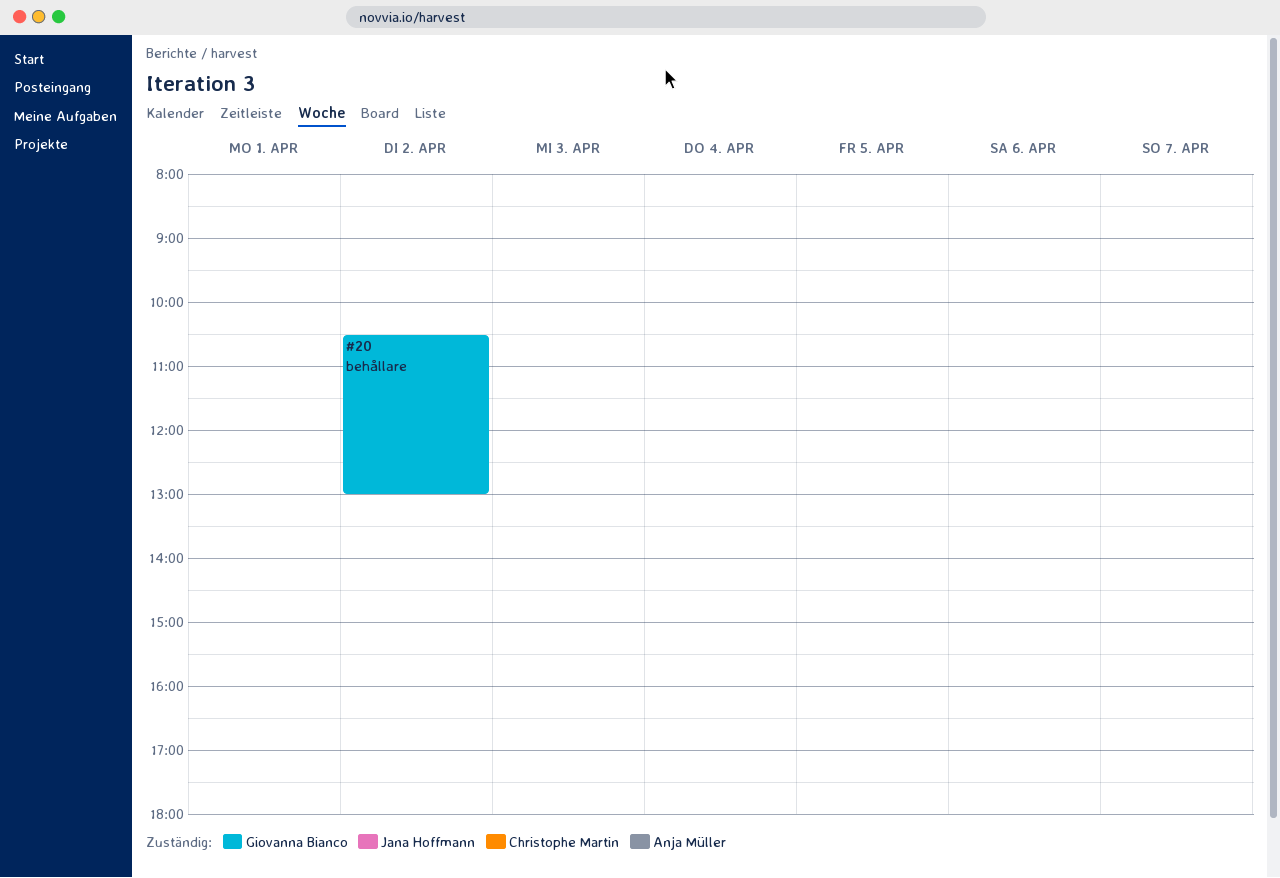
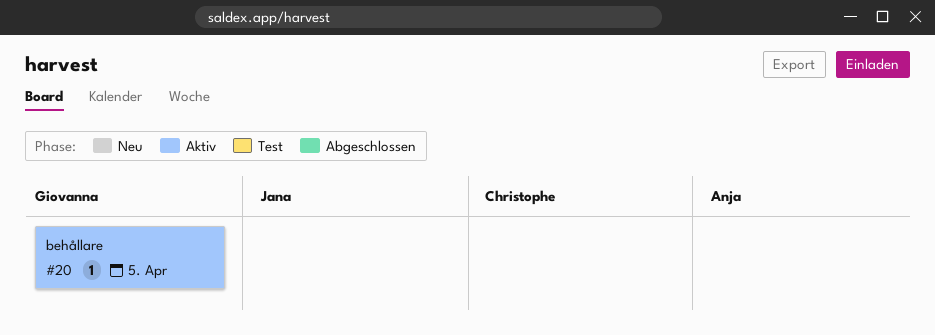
#20, day: Apr 2 -> Apr 5

